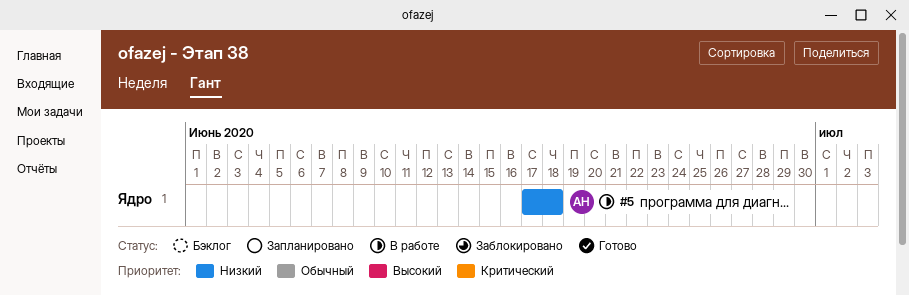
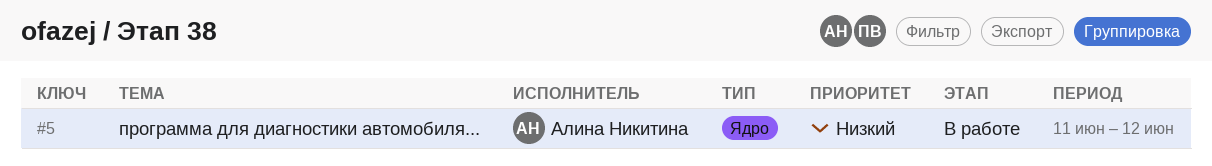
#5, start: Jun 17 -> Jun 11
#5, due: Jun 18 -> Jun 12

